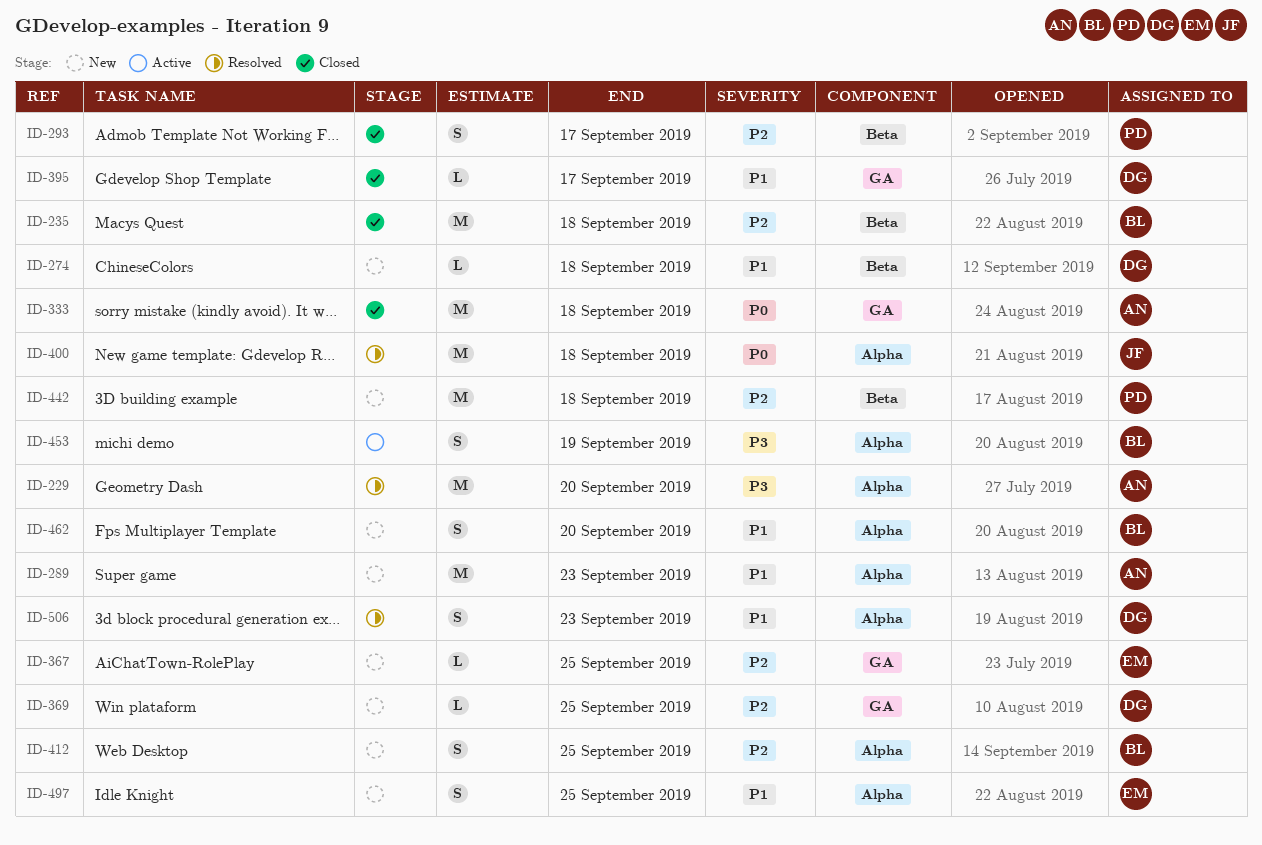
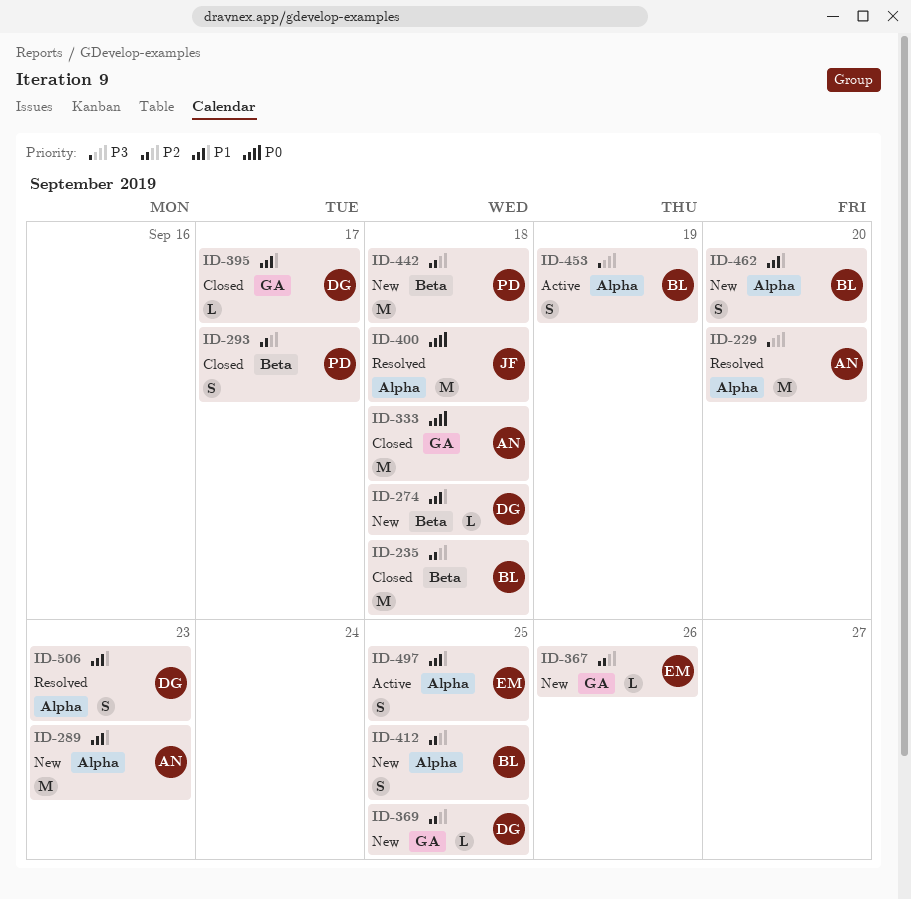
ID-367, due: Sep 25 -> Sep 26
ID-497, status: New -> Active

